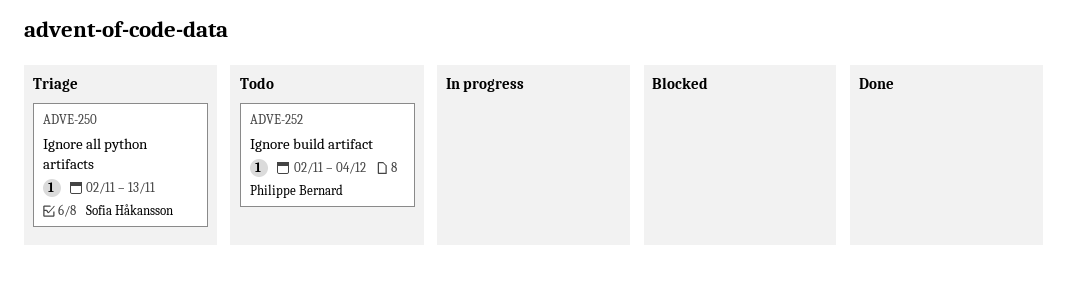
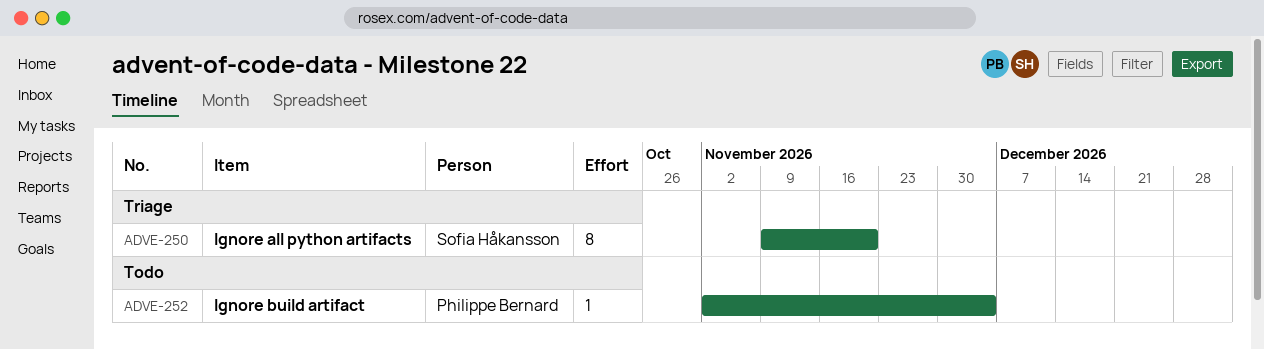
ADVE-250, estimate: 1 -> 8
ADVE-250, start: Nov 2 -> Nov 9
ADVE-250, due: Nov 13 -> Nov 20

